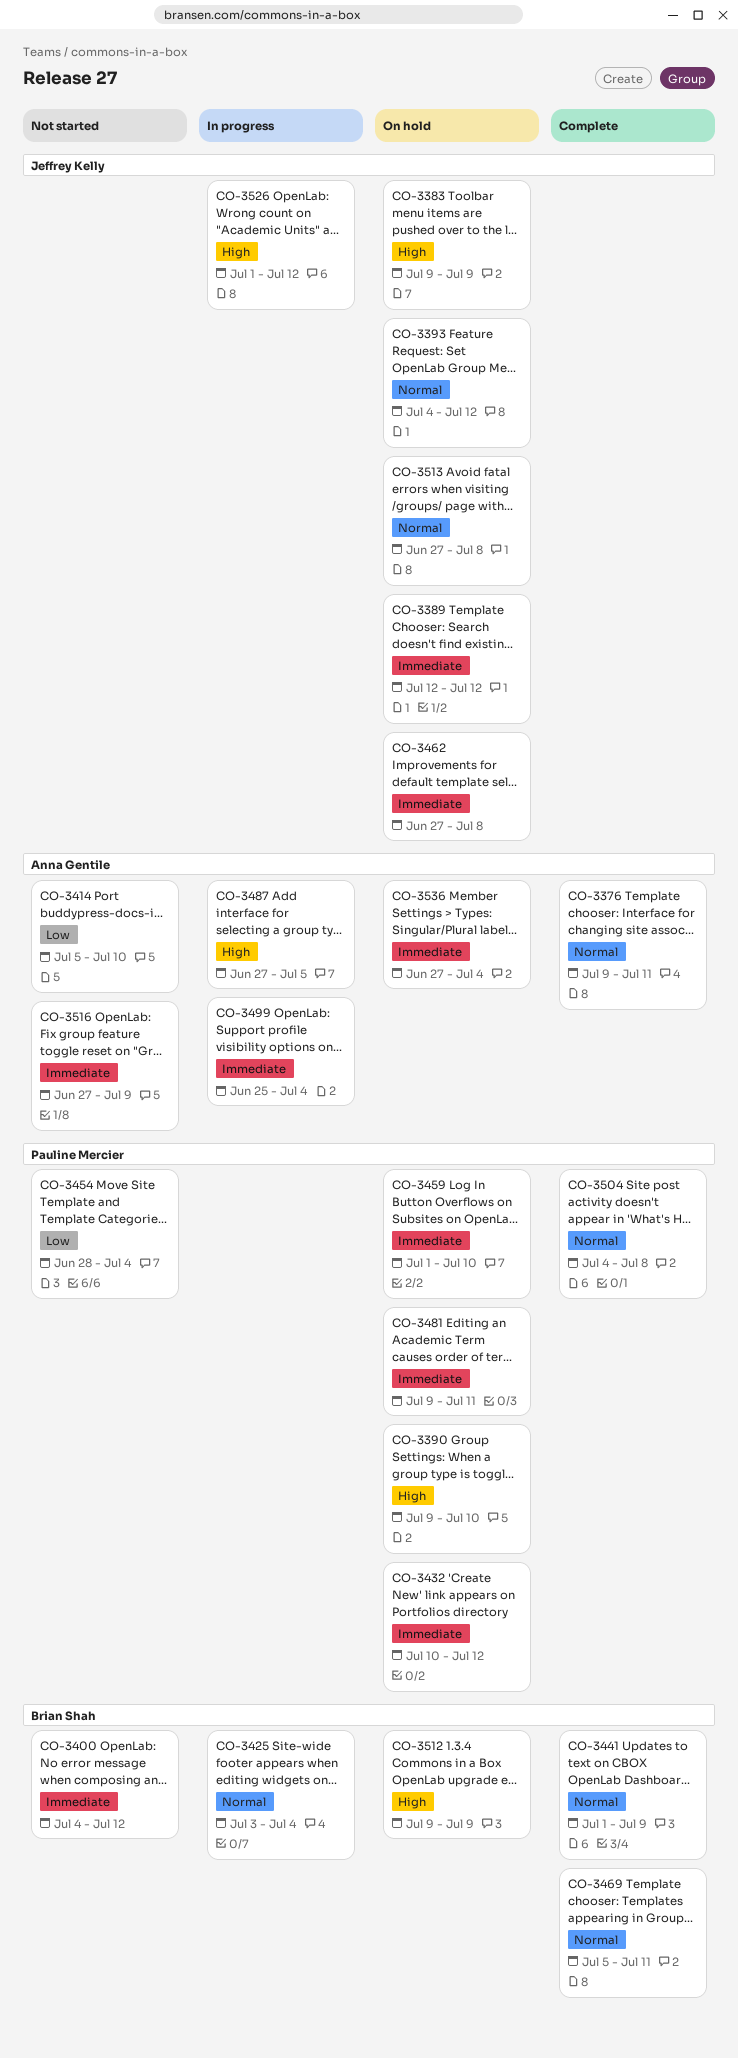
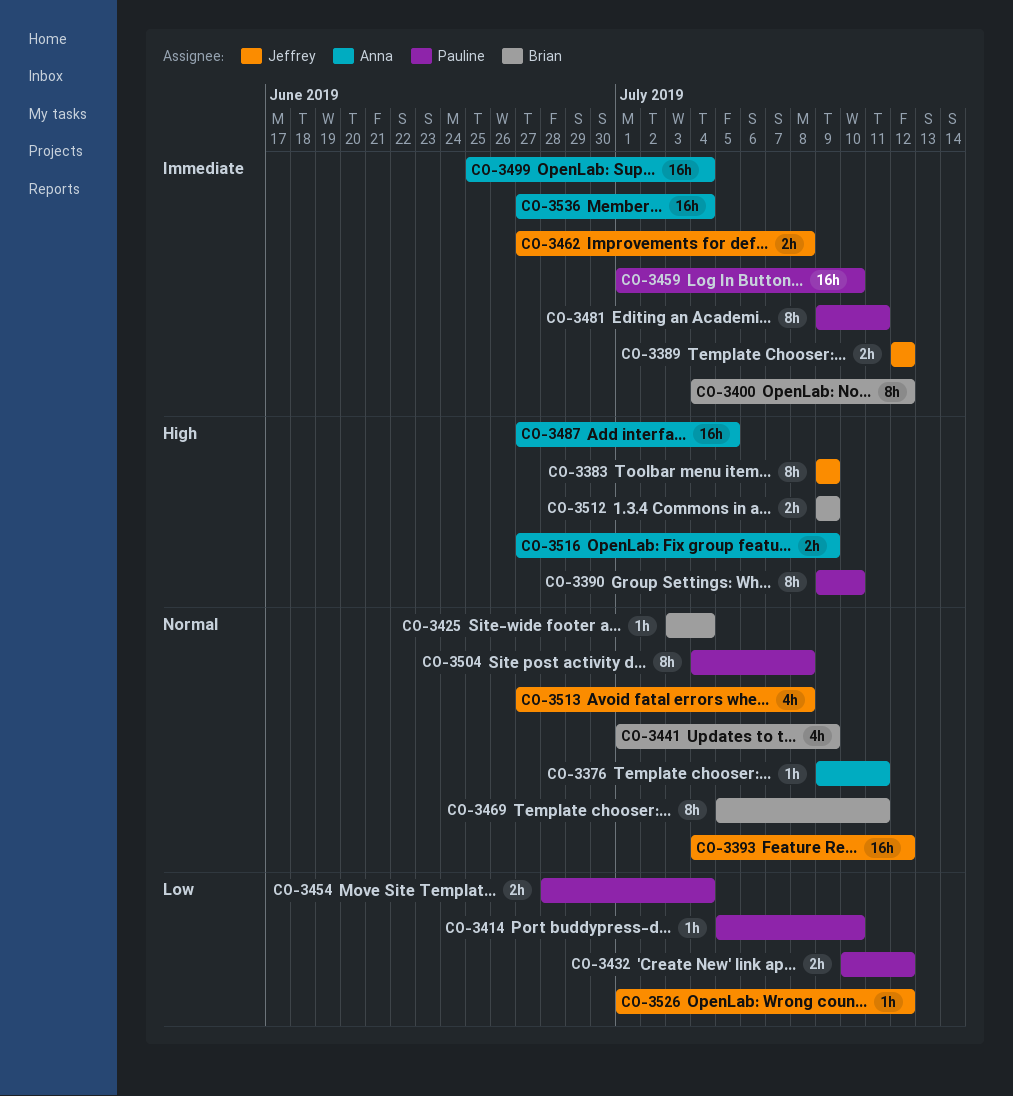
CO-3414, owner: Anna Gentile -> Pauline Mercier
CO-3432, priority: Immediate -> Low
CO-3516, priority: Immediate -> High
CO-3526, priority: High -> Low

